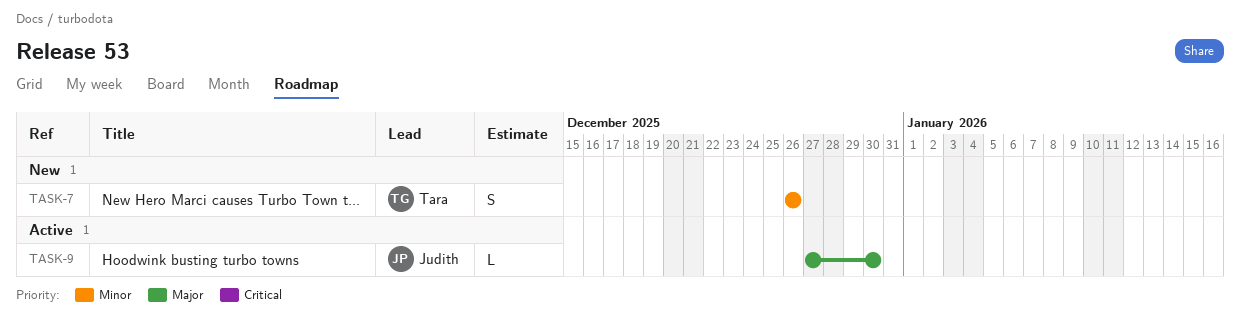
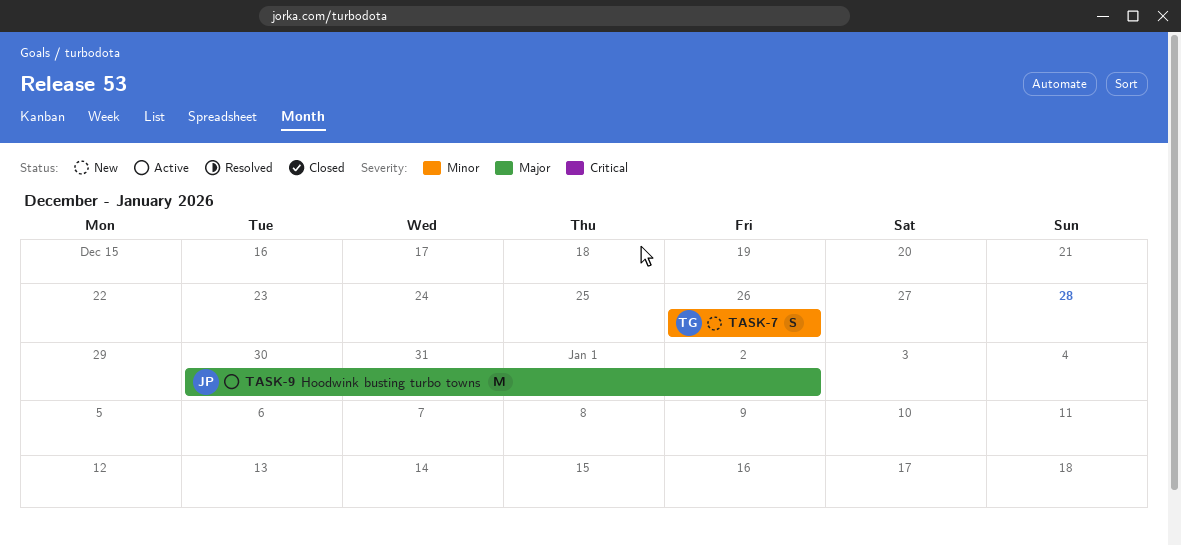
TASK-9, estimate: L -> M
TASK-9, start: Dec 27 -> Dec 30
TASK-9, due: Dec 30 -> Jan 2

